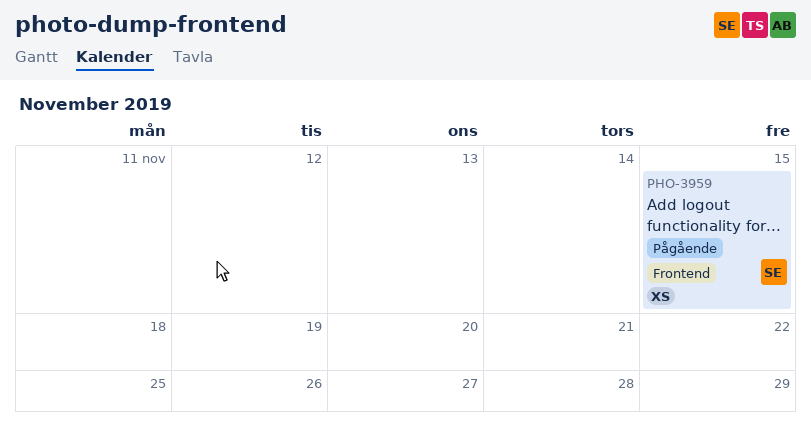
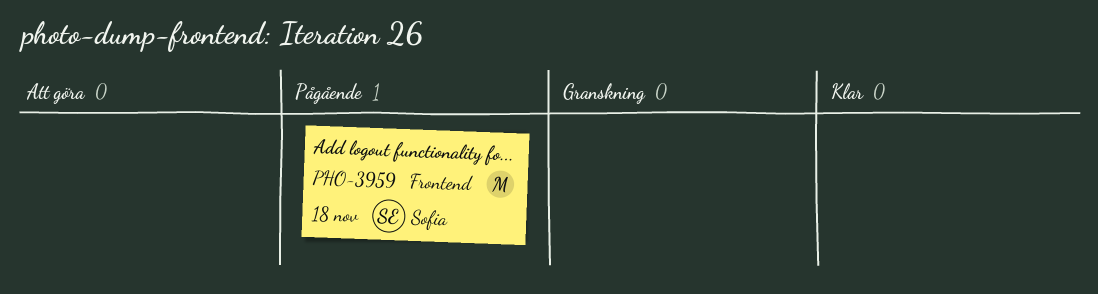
PHO-3959, estimate: XS -> M
PHO-3959, due: Nov 15 -> Nov 18

